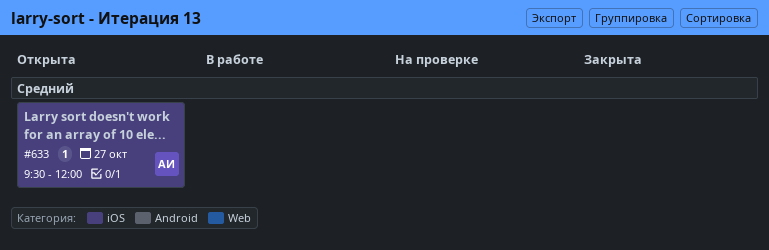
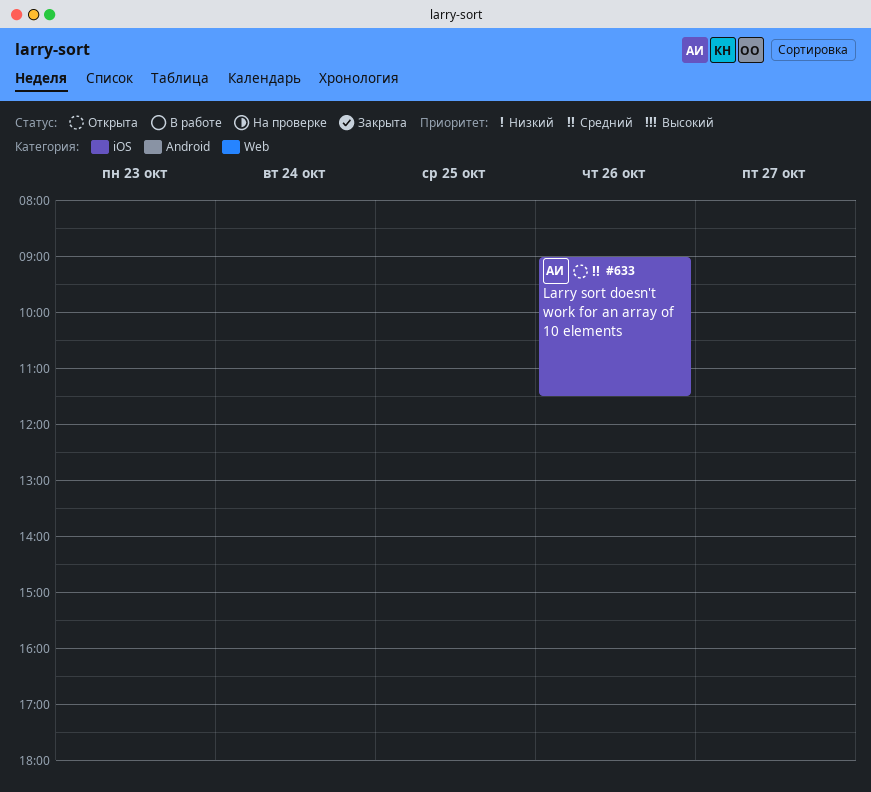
#633, day: Oct 27 -> Oct 26
#633, begins: 09:30 -> 09:00
#633, ends: 12:00 -> 11:30

